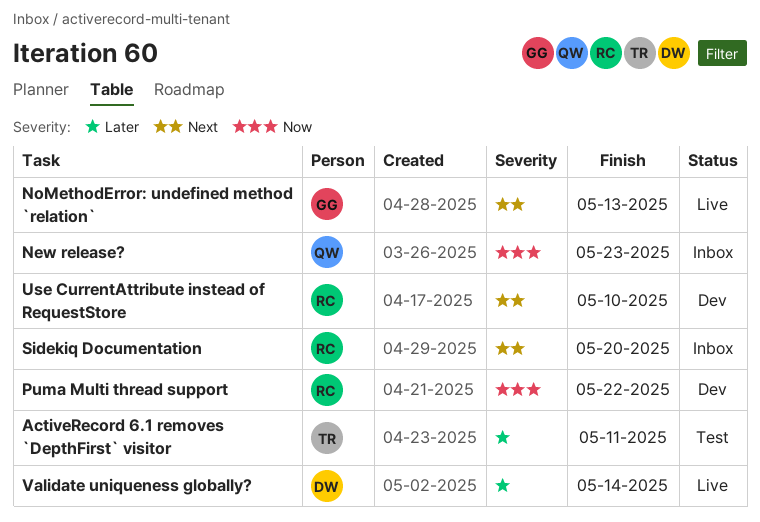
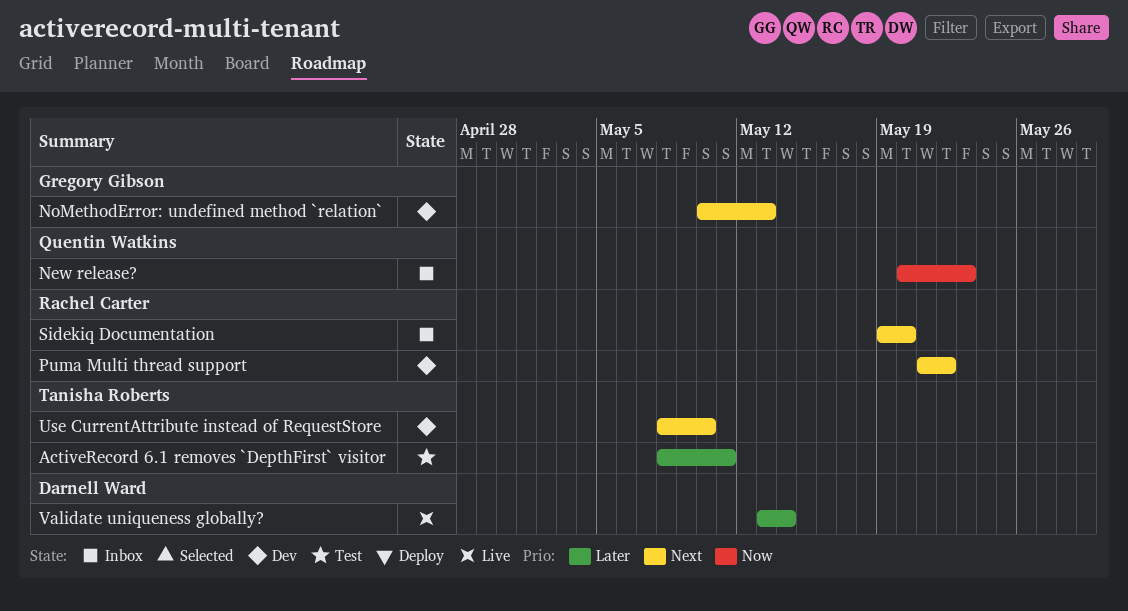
NoMethodError: undefined method `relation`, status: Live -> Dev
Puma Multi thread support, priority: Now -> Next
Use CurrentAttribute instead of RequestStore, owner: Rachel Carter -> Tanisha Roberts

